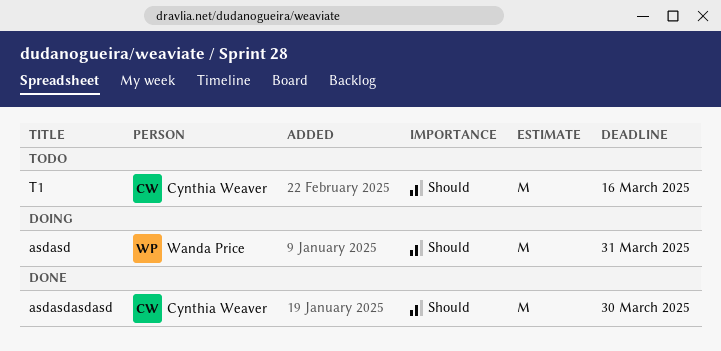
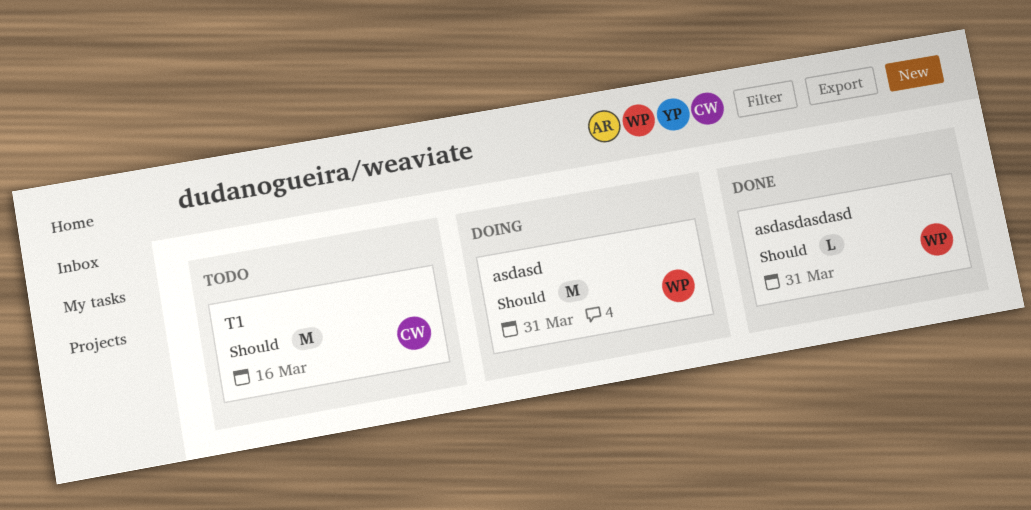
asdasdasdasd, owner: Cynthia Weaver -> Wanda Price
asdasdasdasd, estimate: M -> L
asdasdasdasd, due: Mar 30 -> Mar 31

